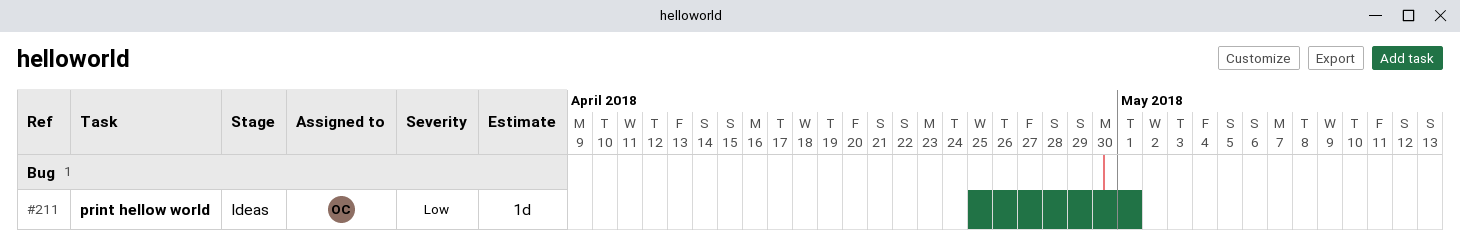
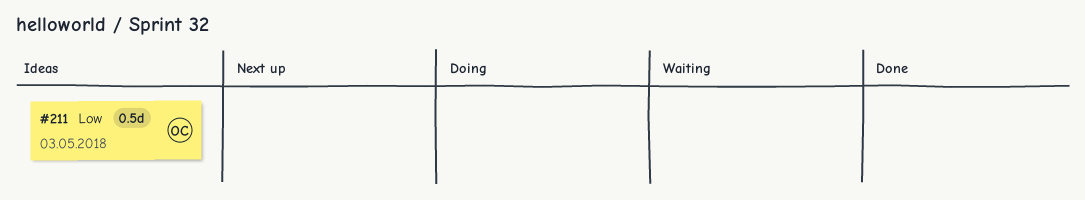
#211, estimate: 1d -> 0.5d
#211, due: May 1 -> May 3

